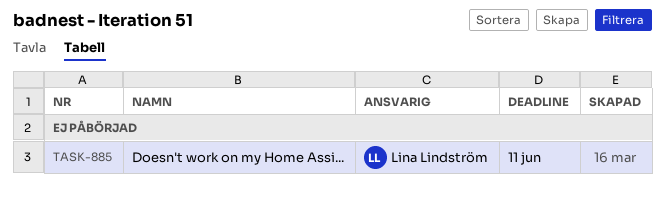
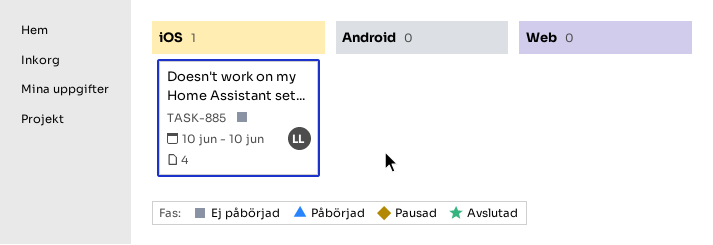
TASK-885, due: Jun 11 -> Jun 10

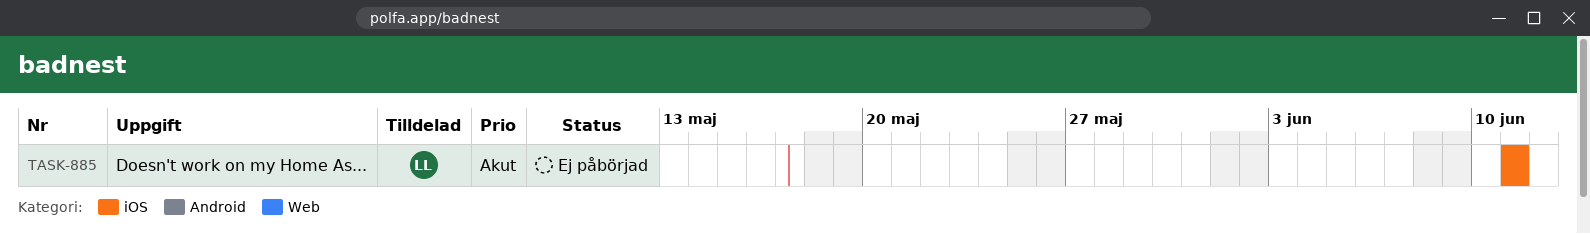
TASK-885, start: Jun 10 -> Jun 11
TASK-885, due: Jun 10 -> Jun 11

